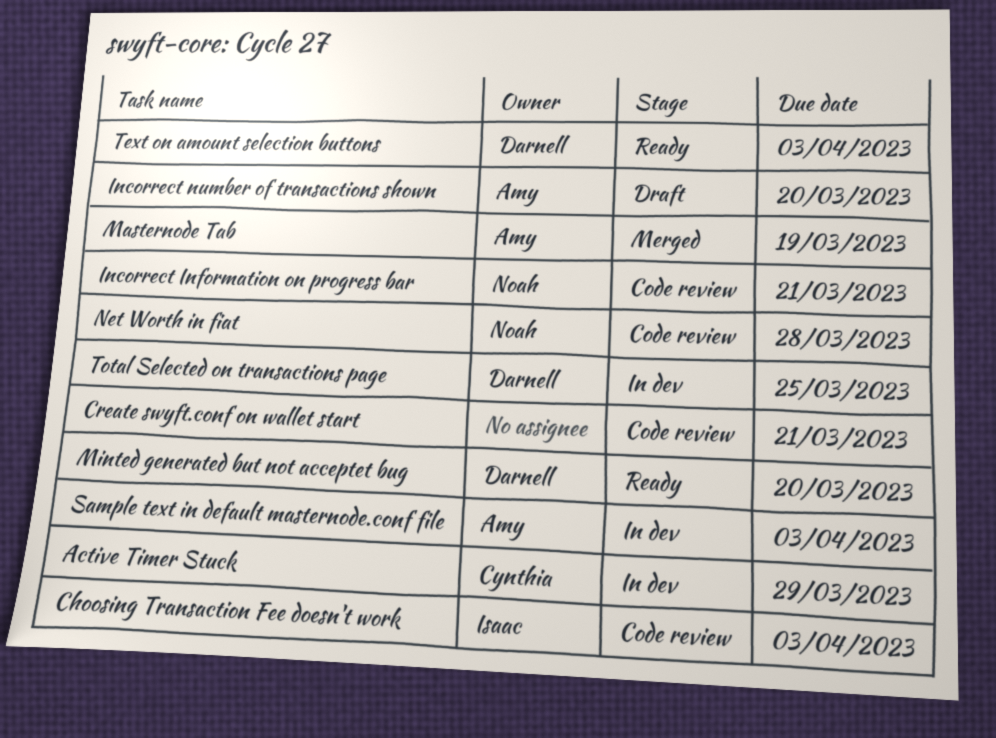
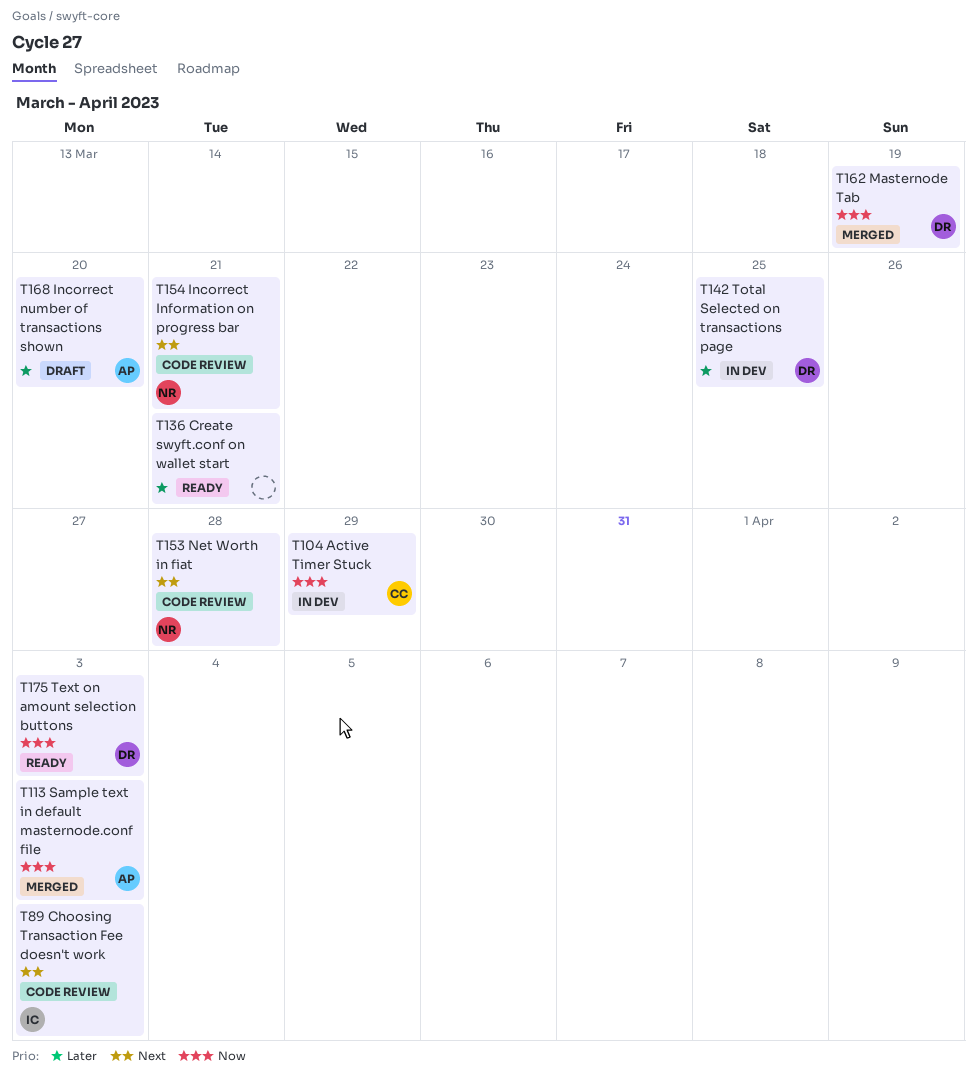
Create swyft.conf on wallet start, status: Code review -> Ready
Masternode Tab, owner: Amy -> Darnell
Minted generated but not acceptet bug: present -> none
Sample text in default masternode.conf file, status: In dev -> Merged

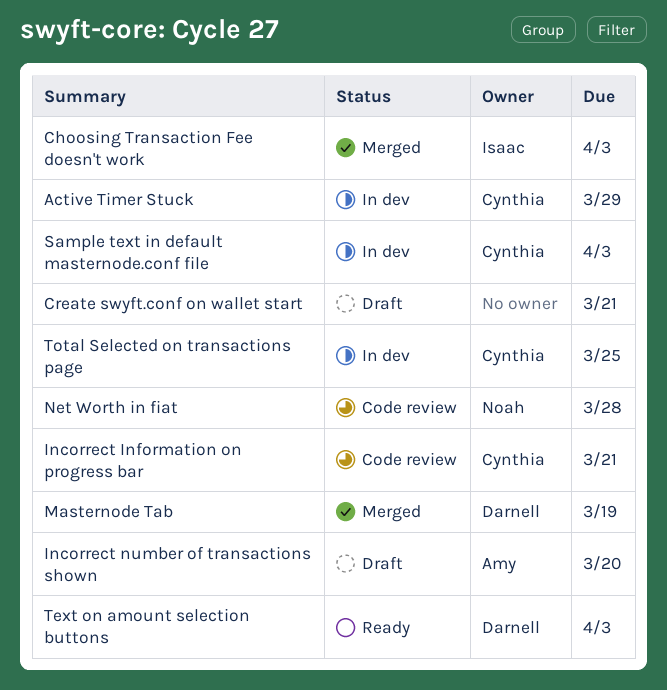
Choosing Transaction Fee doesn't work, status: Code review -> Merged
Create swyft.conf on wallet start, status: Ready -> Draft
Incorrect Information on progress bar, owner: Noah -> Cynthia
Sample text in default masternode.conf file, status: Merged -> In dev
Sample text in default masternode.conf file, owner: Amy -> Cynthia
Total Selected on transactions page, owner: Darnell -> Cynthia

